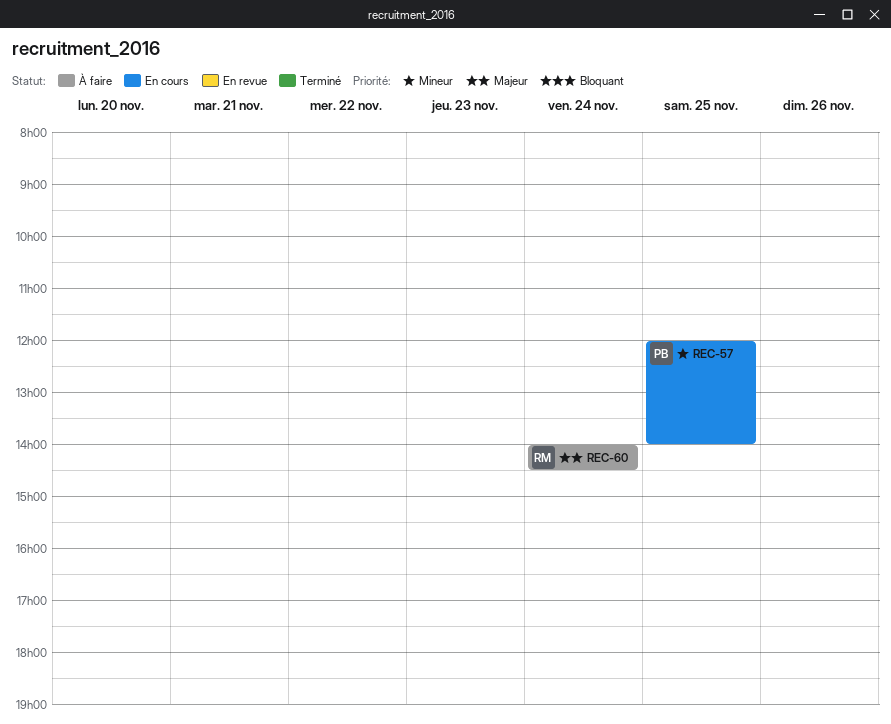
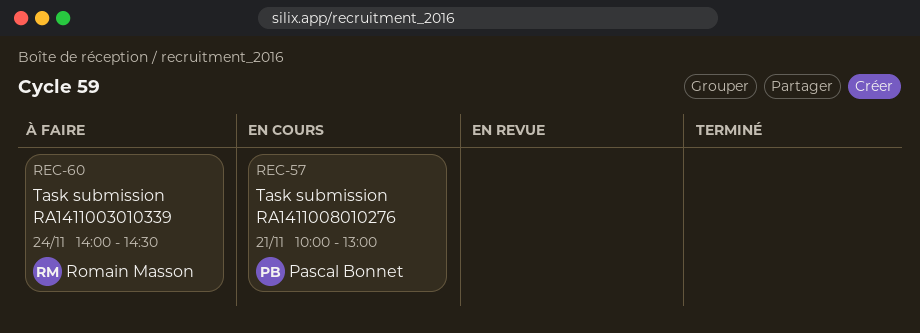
REC-57, day: Nov 25 -> Nov 21
REC-57, begins: 12:00 -> 10:00
REC-57, ends: 14:00 -> 13:00

